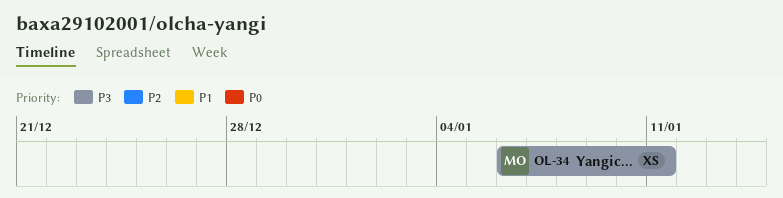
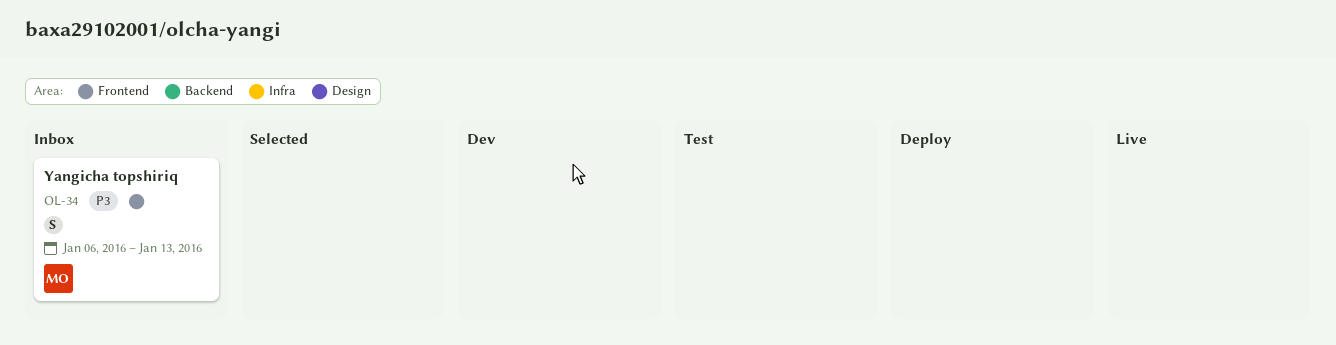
OL-34, estimate: XS -> S
OL-34, due: Jan 11 -> Jan 13

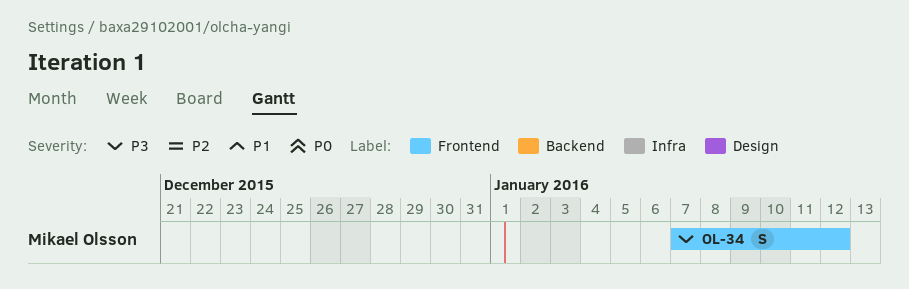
OL-34, start: Jan 6 -> Jan 7
OL-34, due: Jan 13 -> Jan 12

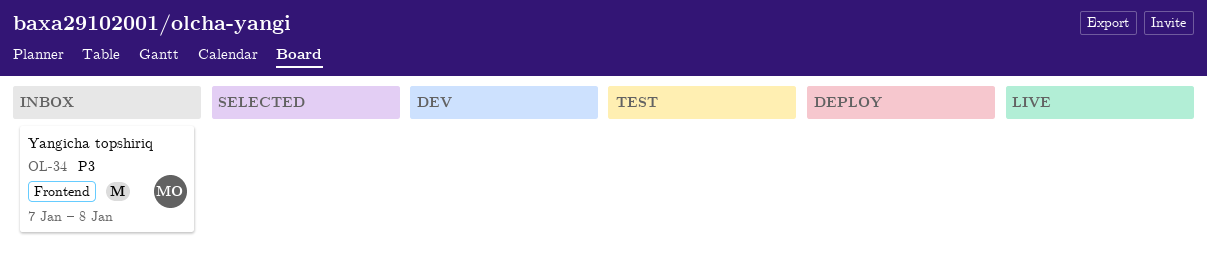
OL-34, estimate: S -> M
OL-34, due: Jan 12 -> Jan 8

